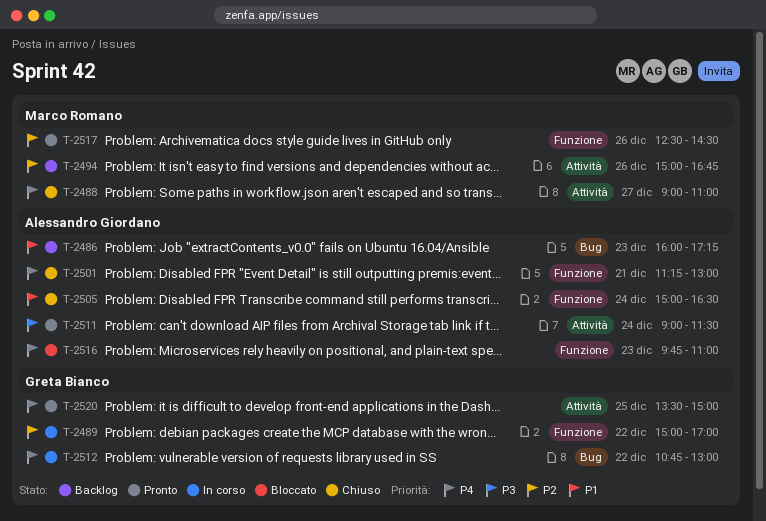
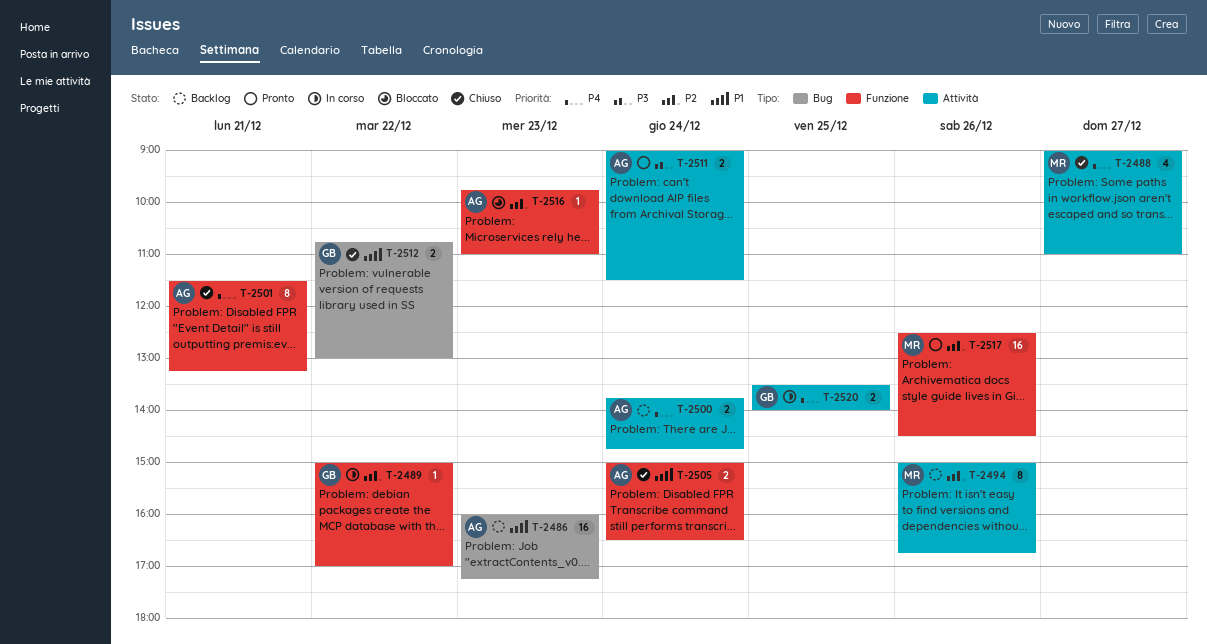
T-2500: none -> present
T-2501, begins: 11:15 -> 11:30
T-2501, ends: 13:00 -> 13:15
T-2512, status: In corso -> Chiuso
T-2512, priority: P4 -> P1
T-2516, priority: P4 -> P2
T-2520, status: Pronto -> In corso
T-2520, ends: 15:00 -> 14:00

